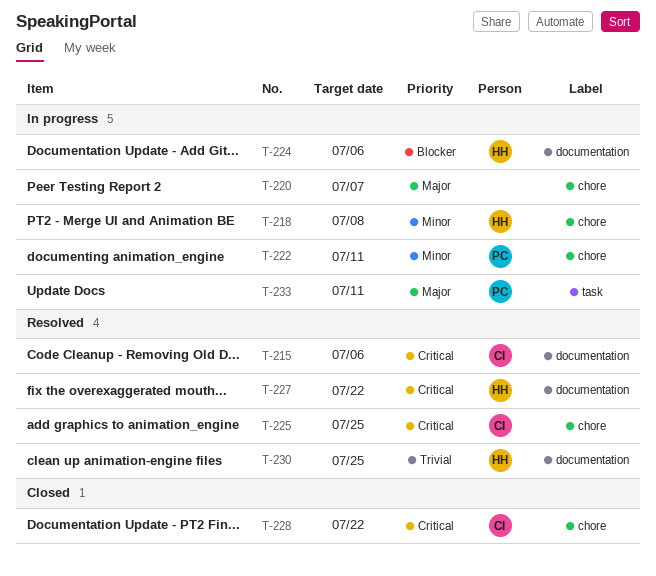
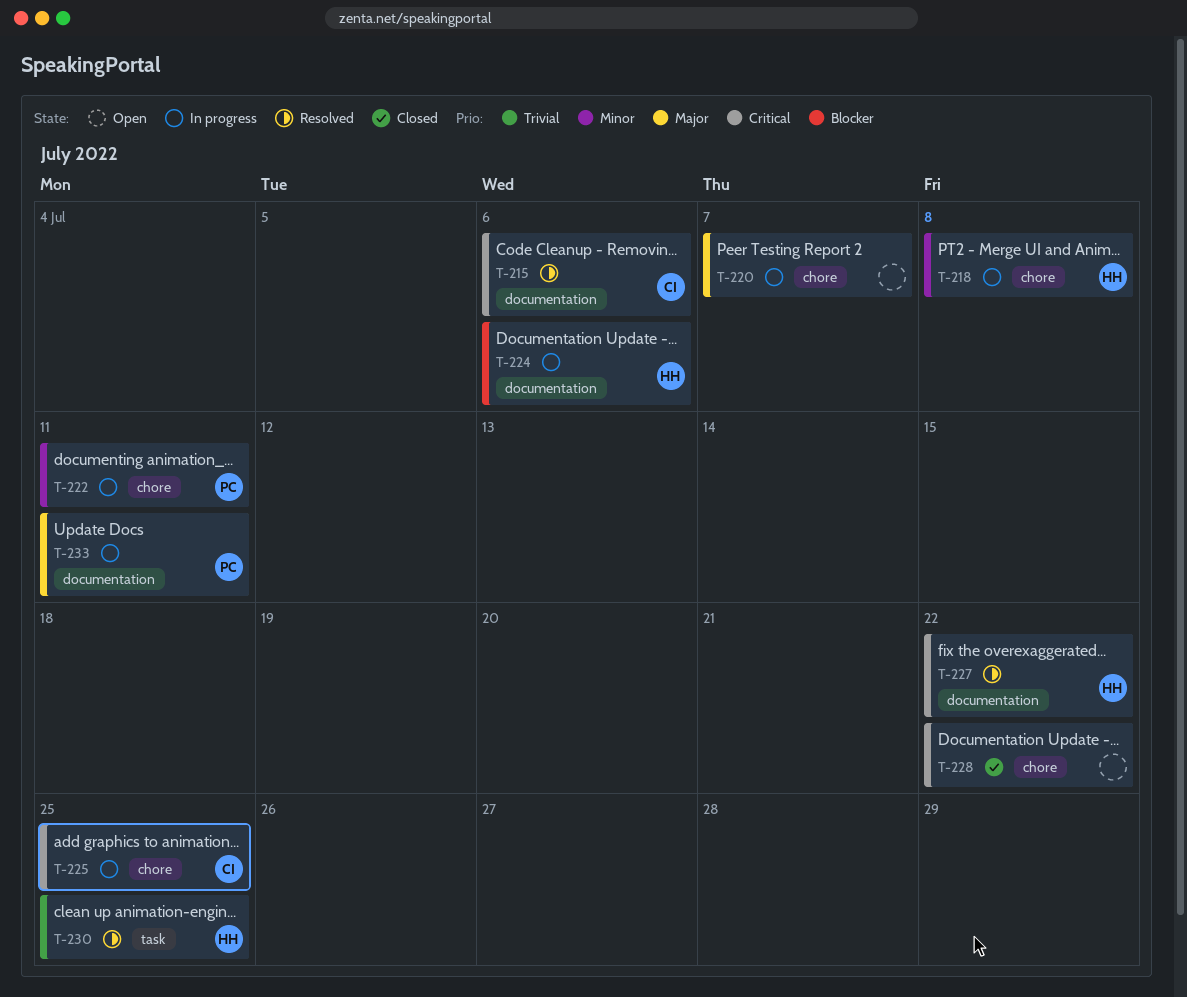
T-225, status: Resolved -> In progress
T-228, owner: CI -> none
T-230, label: documentation -> task
T-233, label: task -> documentation

